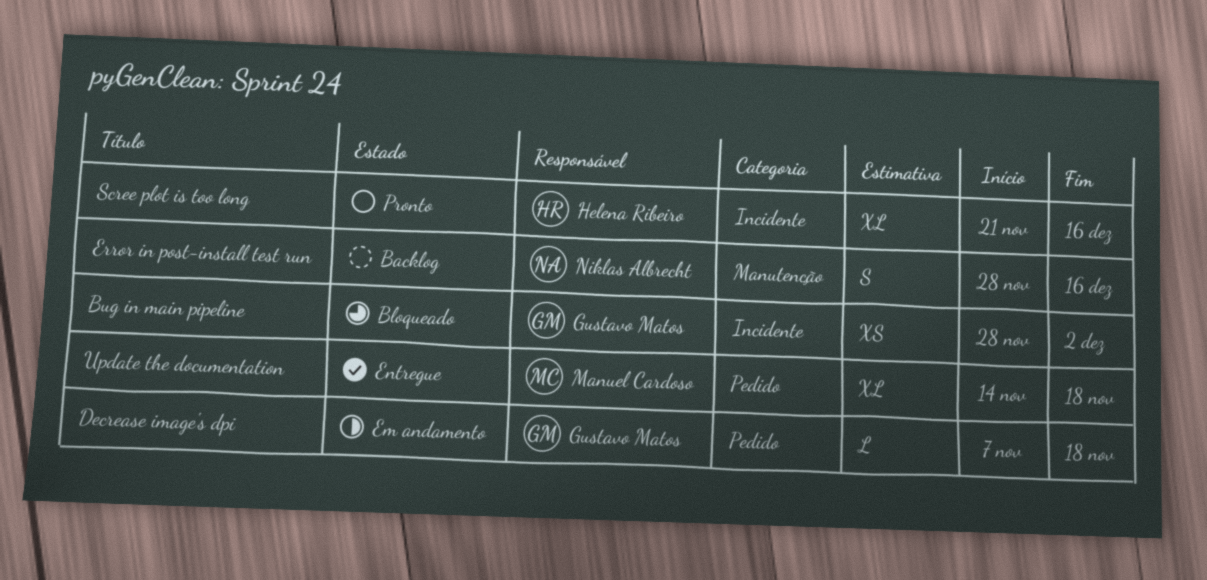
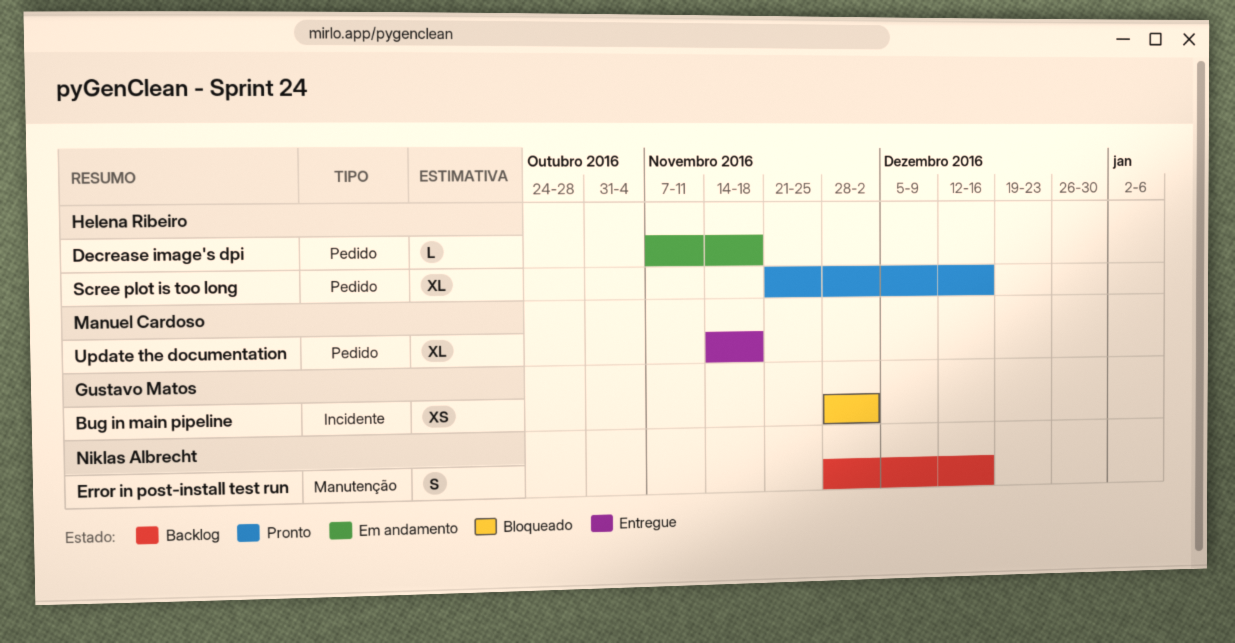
Decrease image's dpi, owner: Gustavo Matos -> Helena Ribeiro
Scree plot is too long, label: Incidente -> Pedido

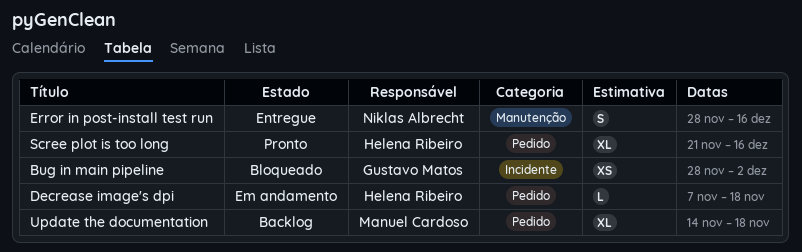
Error in post-install test run, status: Backlog -> Entregue
Update the documentation, status: Entregue -> Backlog

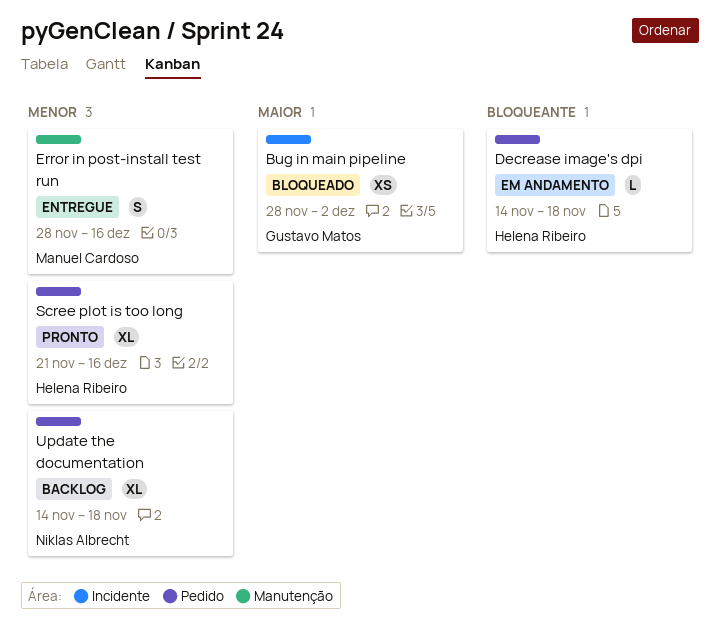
Decrease image's dpi, start: Nov 7 -> Nov 14
Error in post-install test run, owner: Niklas Albrecht -> Manuel Cardoso
Update the documentation, owner: Manuel Cardoso -> Niklas Albrecht

